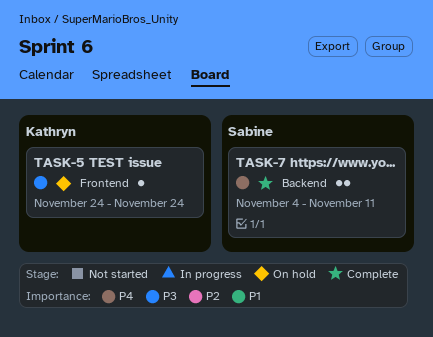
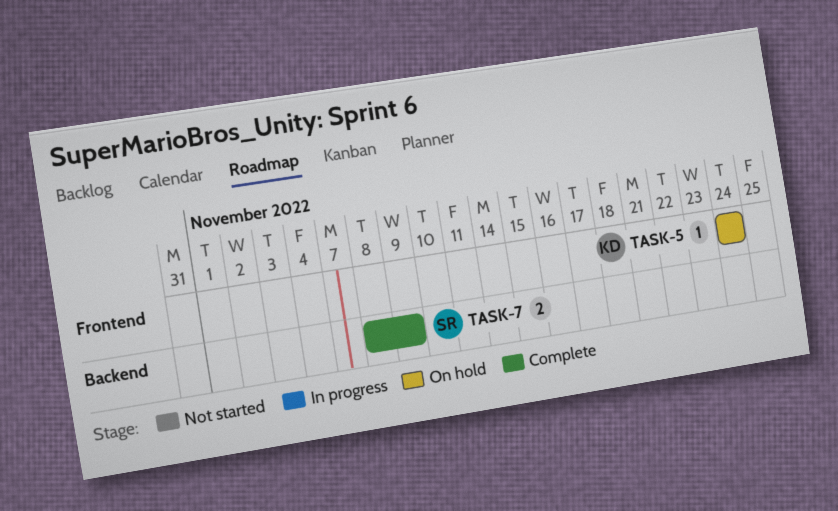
TASK-7, start: Nov 4 -> Nov 8
TASK-7, due: Nov 11 -> Nov 9

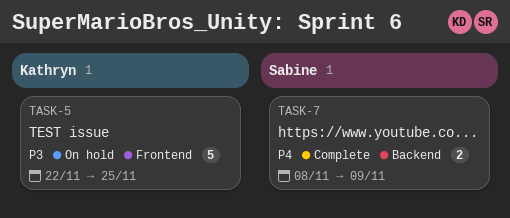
TASK-5, estimate: 1 -> 5
TASK-5, start: Nov 24 -> Nov 22
TASK-5, due: Nov 24 -> Nov 25

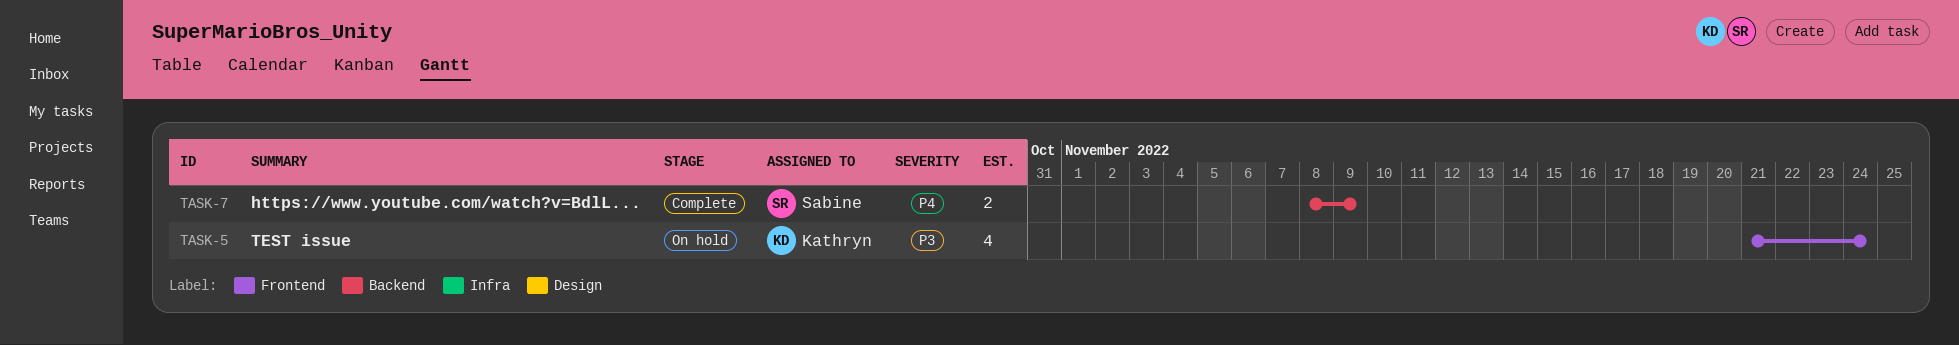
TASK-5, estimate: 5 -> 4
TASK-5, start: Nov 22 -> Nov 21
TASK-5, due: Nov 25 -> Nov 24

